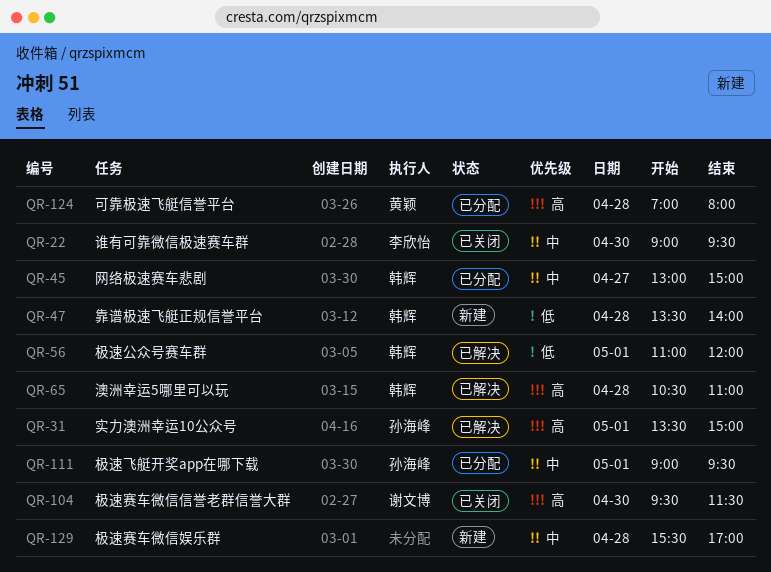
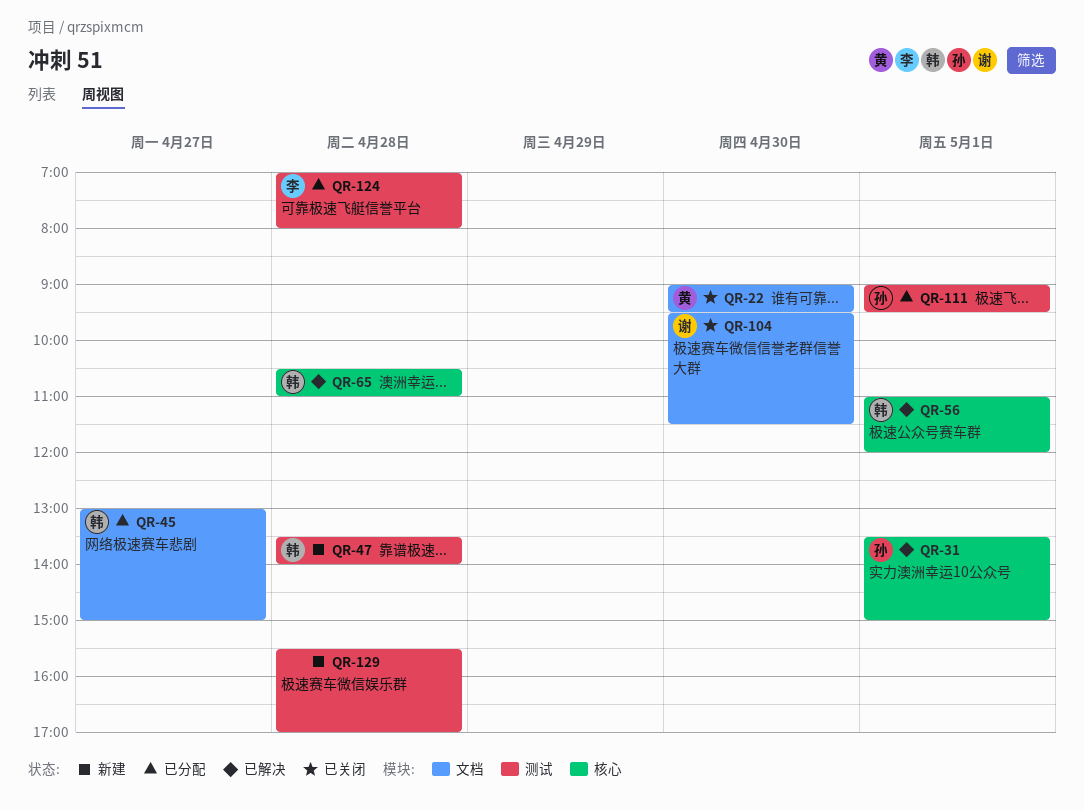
QR-22, owner: 李欣怡 -> 黄颖
QR-124, owner: 黄颖 -> 李欣怡

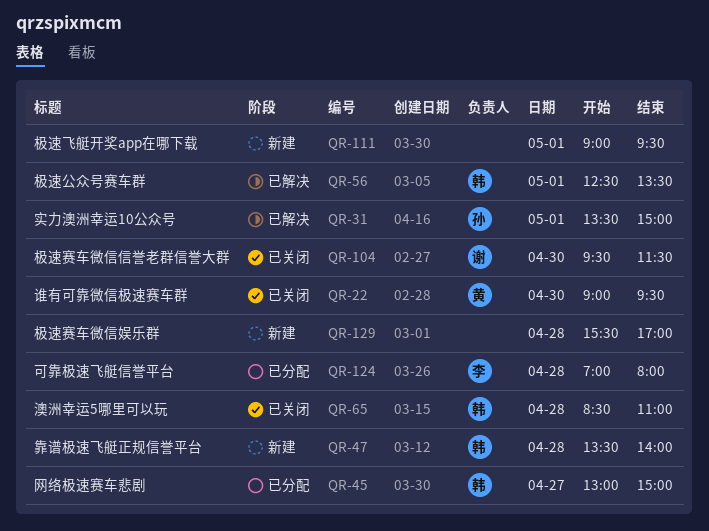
QR-56, begins: 11:00 -> 12:30
QR-56, ends: 12:00 -> 13:30
QR-65, status: 已解决 -> 已关闭
QR-65, begins: 10:30 -> 08:30
QR-111, status: 已分配 -> 新建
QR-111, owner: 孙 -> none

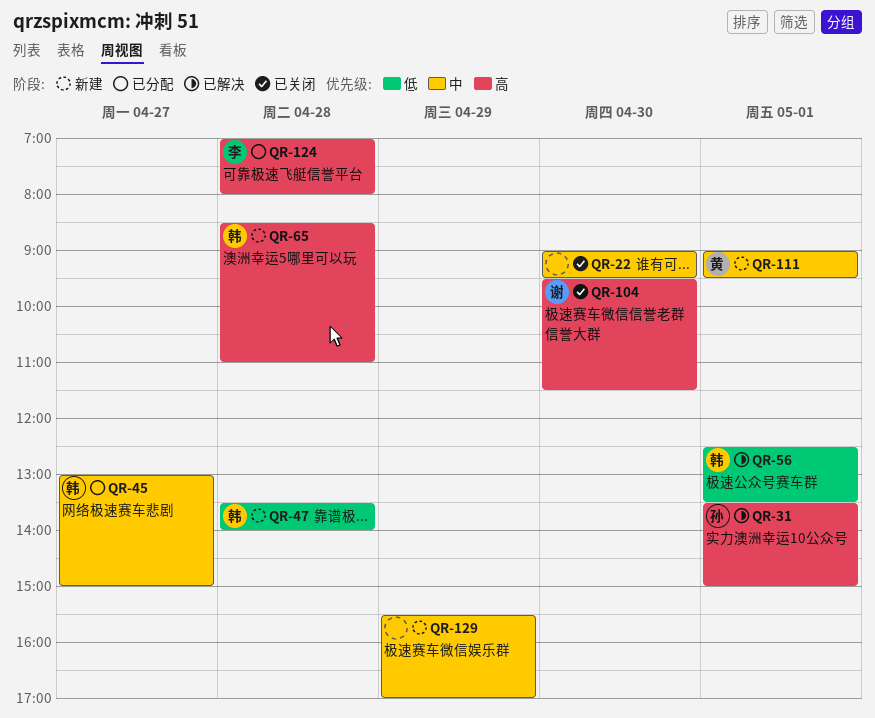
QR-22, owner: 黄 -> none
QR-65, status: 已关闭 -> 新建
QR-111, owner: none -> 黄
QR-129, day: Apr 28 -> Apr 29

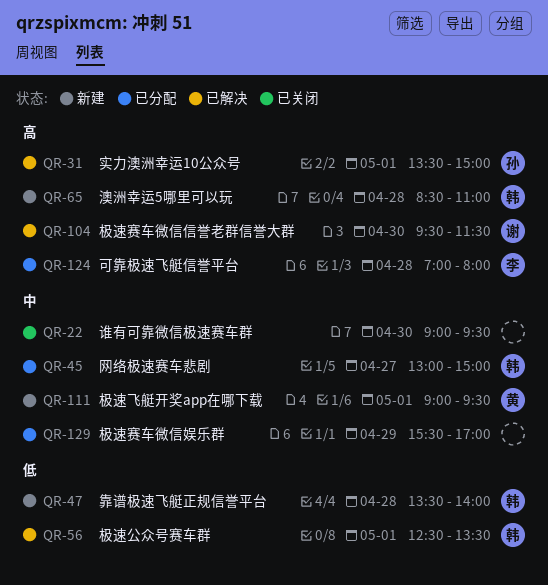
QR-104, status: 已关闭 -> 已解决
QR-129, status: 新建 -> 已分配

